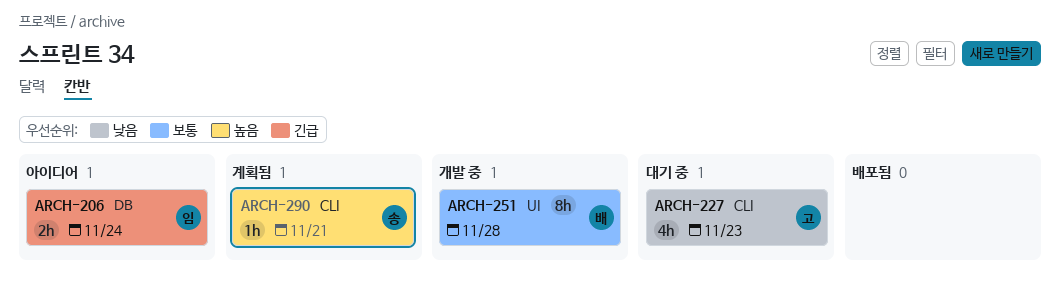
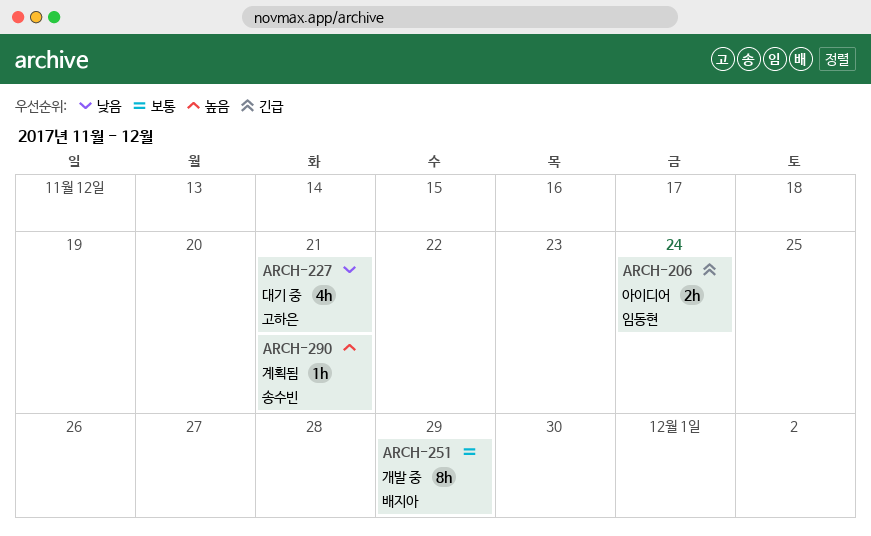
ARCH-227, due: Nov 23 -> Nov 21
ARCH-251, due: Nov 28 -> Nov 29

